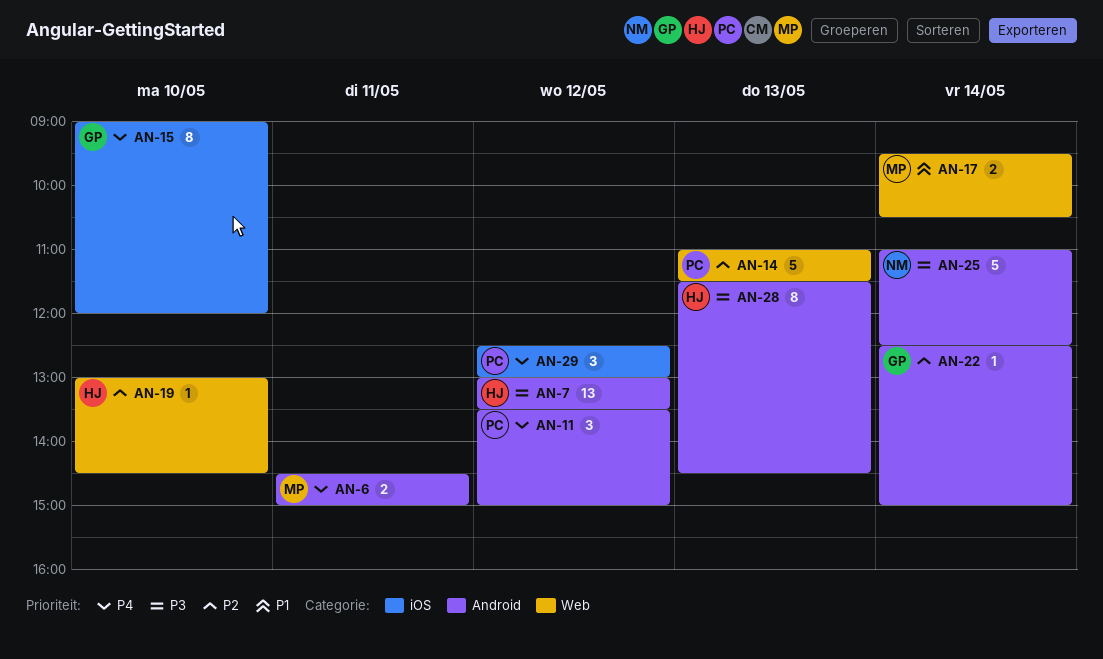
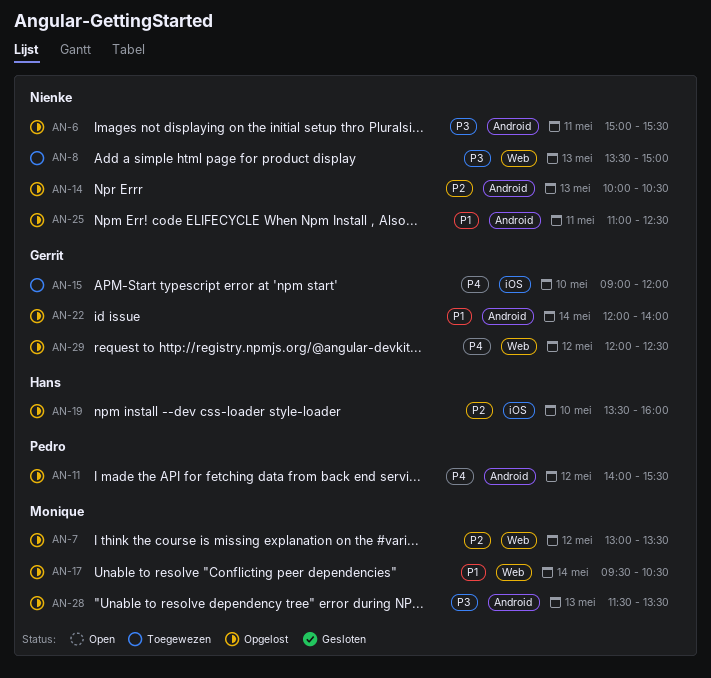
AN-6, owner: Monique -> Nienke
AN-6, priority: P4 -> P3
AN-6, begins: 14:30 -> 15:00
AN-6, ends: 15:00 -> 15:30
AN-7, owner: Hans -> Monique
AN-7, priority: P3 -> P2
AN-7, label: Android -> Web
AN-8: none -> present
AN-11, begins: 13:30 -> 14:00
AN-11, ends: 15:00 -> 15:30
AN-14, owner: Pedro -> Nienke
AN-14, label: Web -> Android
AN-14, begins: 11:00 -> 10:00
AN-14, ends: 11:30 -> 10:30
AN-19, label: Web -> iOS
AN-19, begins: 13:00 -> 13:30
AN-19, ends: 14:30 -> 16:00
AN-22, priority: P2 -> P1
AN-22, begins: 12:30 -> 12:00
AN-22, ends: 15:00 -> 14:00
AN-25, priority: P3 -> P1
AN-25, day: May 14 -> May 11
AN-28, owner: Hans -> Monique
AN-28, ends: 14:30 -> 13:30
AN-29, owner: Pedro -> Gerrit
AN-29, label: iOS -> Web
AN-29, begins: 12:30 -> 12:00
AN-29, ends: 13:00 -> 12:30

